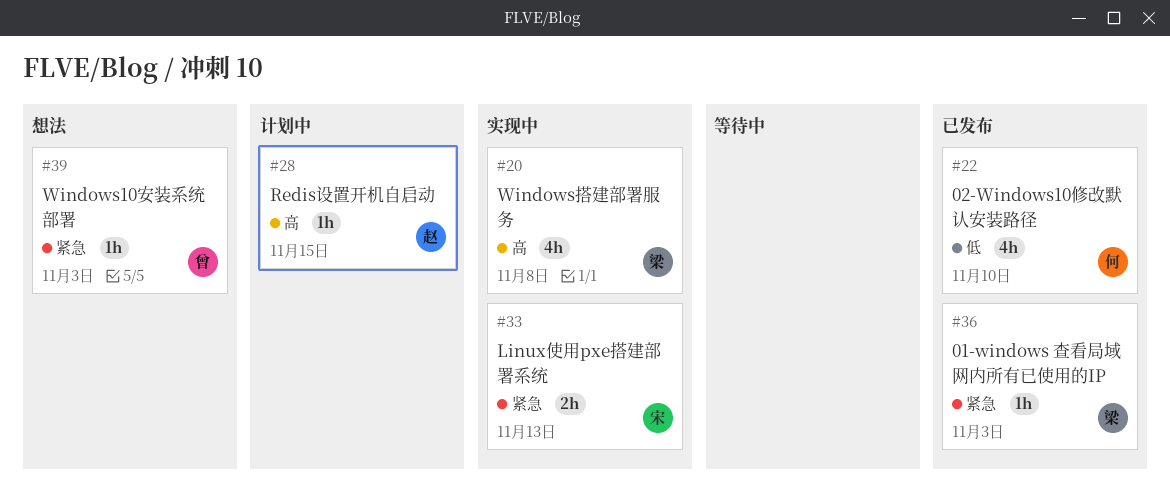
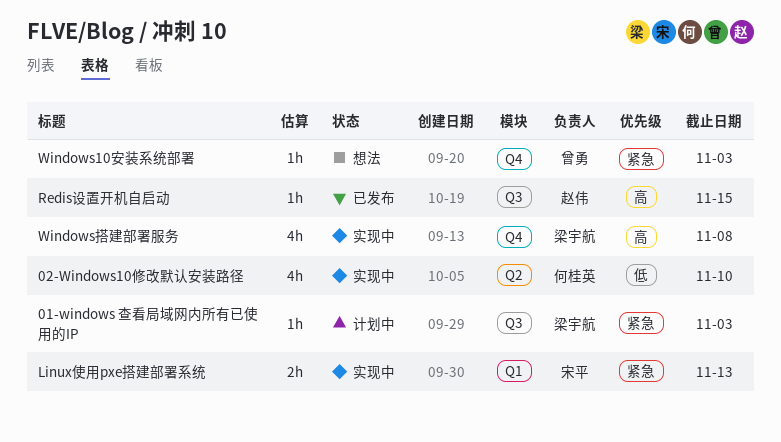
01-windows 查看局域网内所有已使用的IP, status: 已发布 -> 计划中
02-Windows10修改默认安装路径, status: 已发布 -> 实现中
Redis设置开机自启动, status: 计划中 -> 已发布

